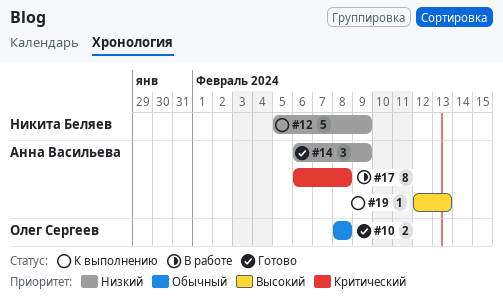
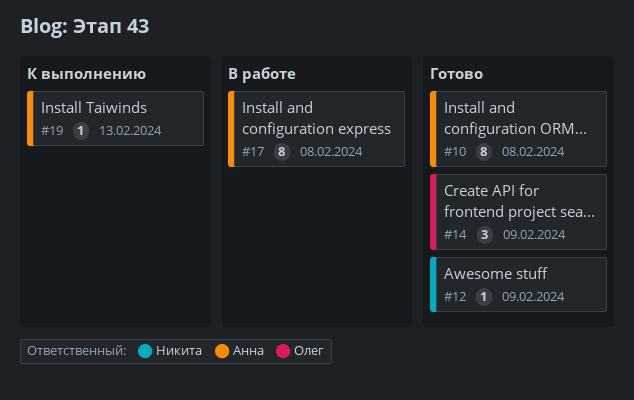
#10, owner: Олег Сергеев -> Анна Васильева
#10, estimate: 2 -> 8
#12, status: К выполнению -> Готово
#12, estimate: 5 -> 1
#14, owner: Анна Васильева -> Олег Сергеев

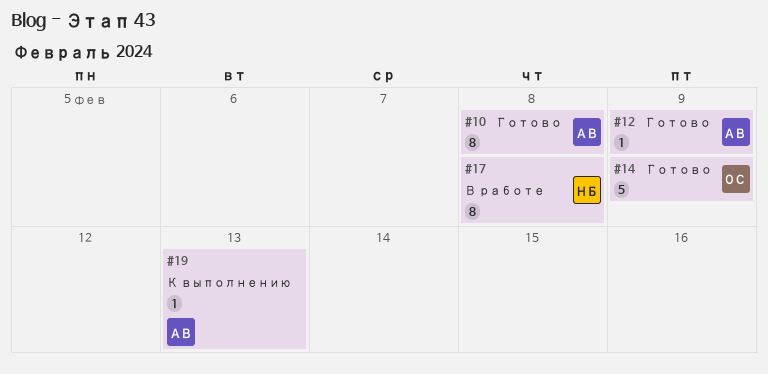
#12, owner: Никита -> Анна
#14, estimate: 3 -> 5
#17, owner: Анна -> Никита

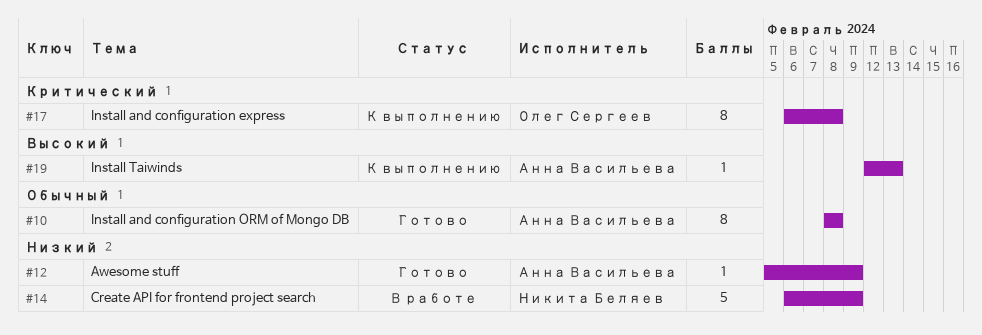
#14, status: Готово -> В работе
#14, owner: Олег Сергеев -> Никита Беляев
#17, status: В работе -> К выполнению
#17, owner: Никита Беляев -> Олег Сергеев

